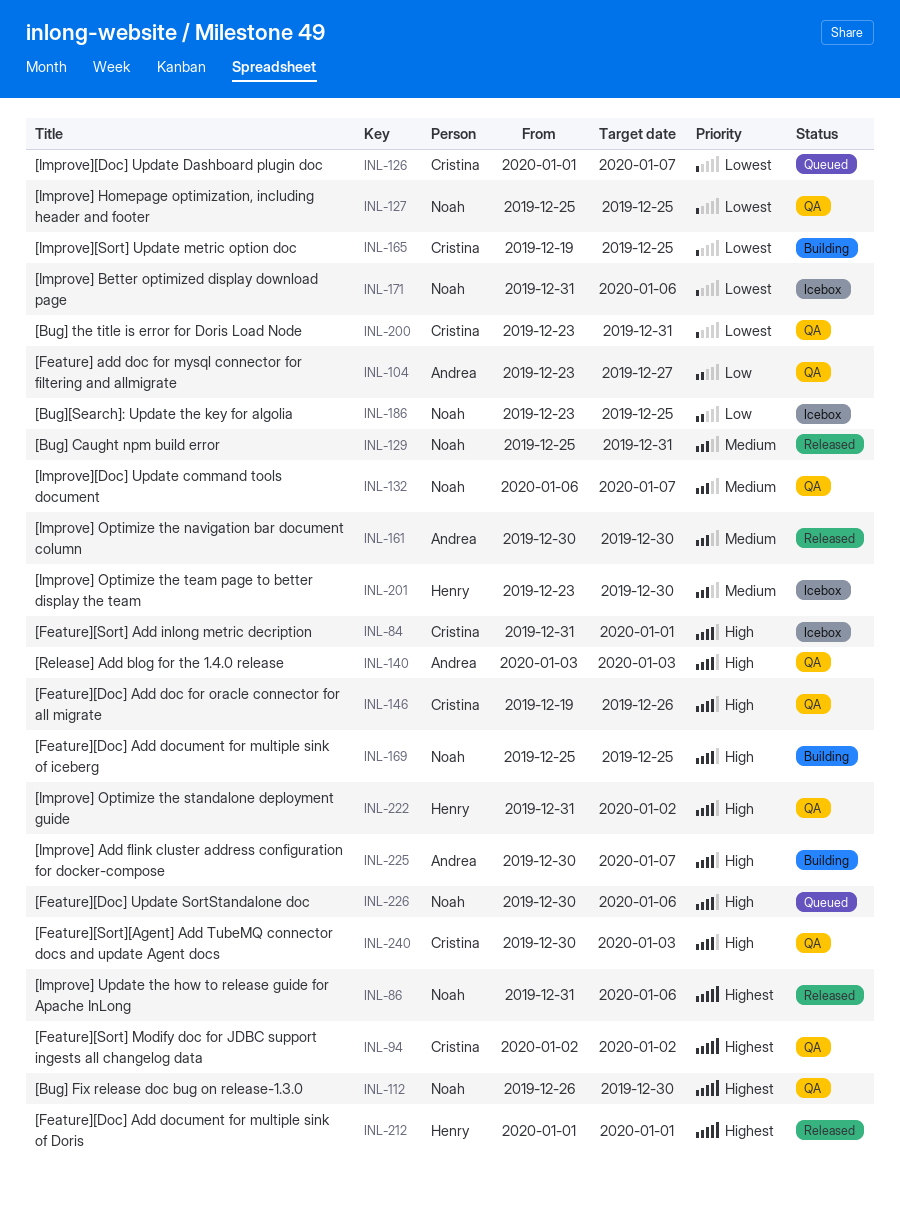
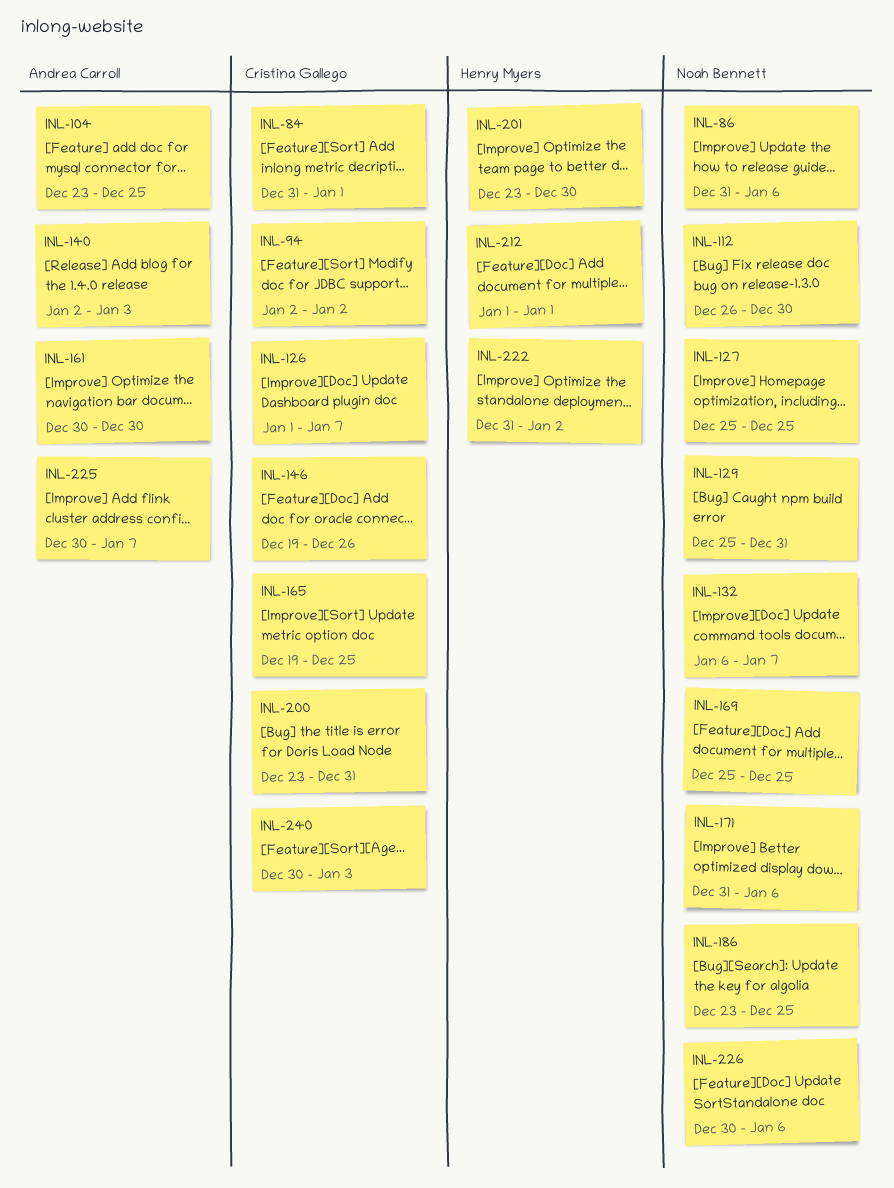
INL-104, due: Dec 27 -> Dec 25
INL-140, start: Jan 3 -> Jan 2

